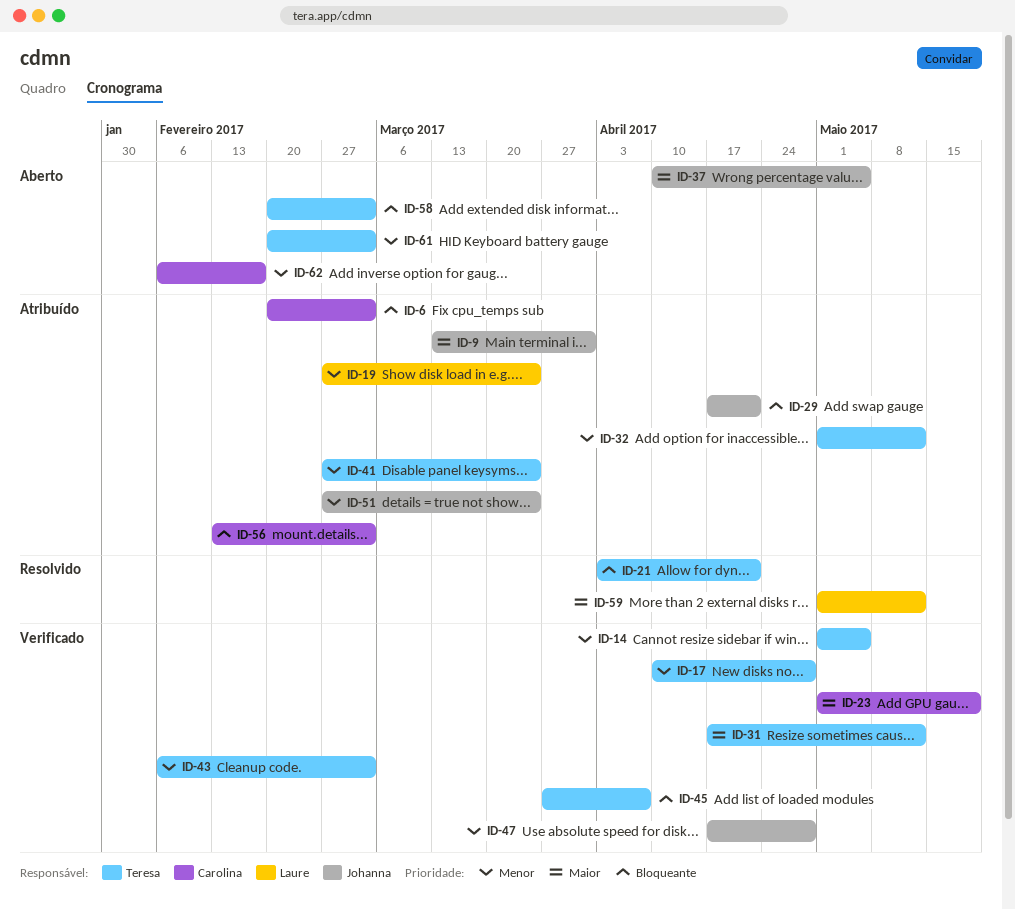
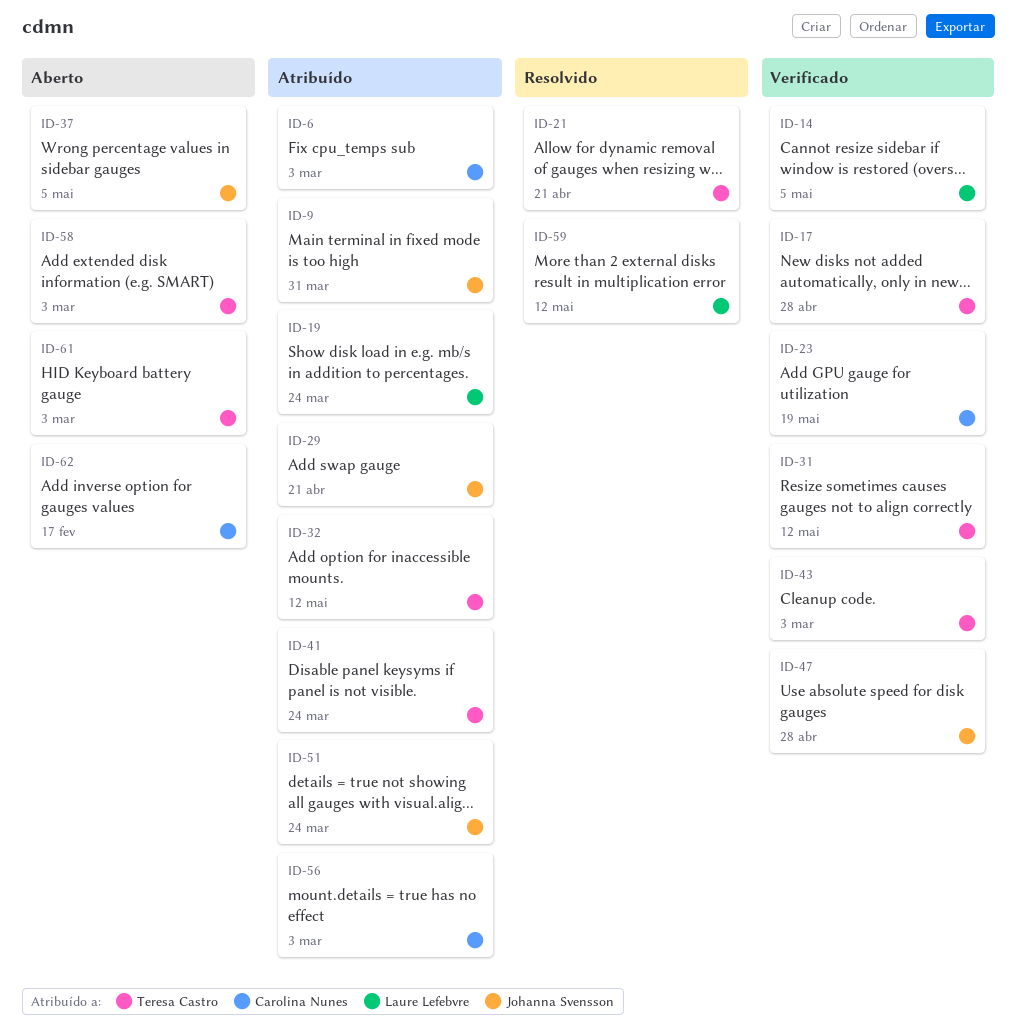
ID-14, owner: Teresa Castro -> Laure Lefebvre
ID-45: present -> none

